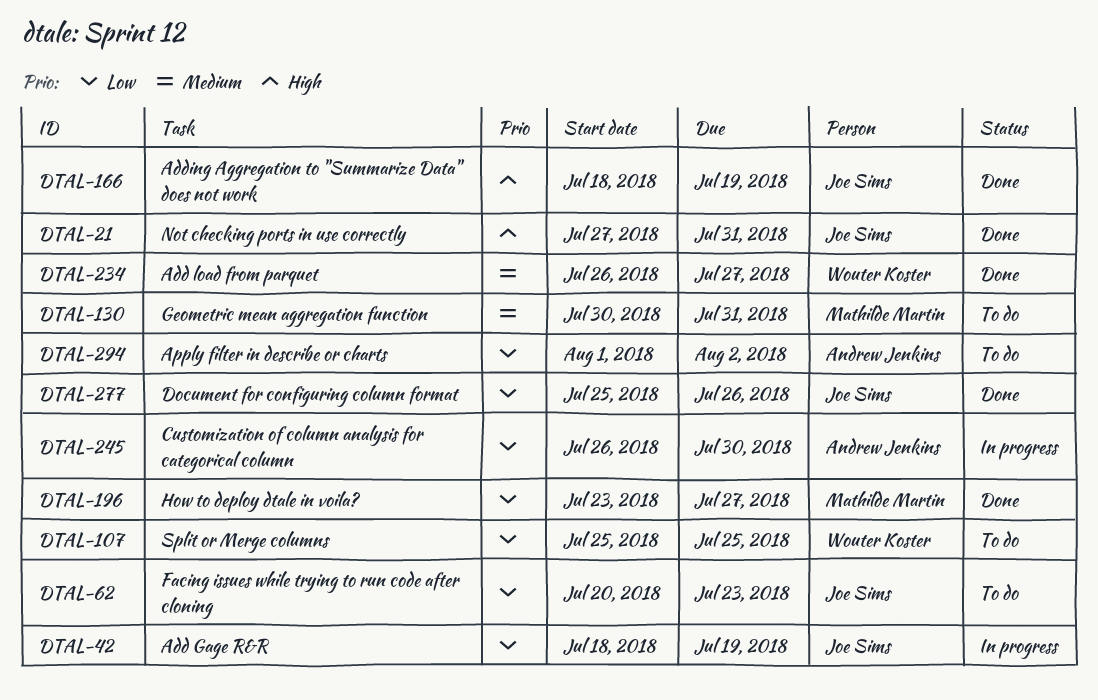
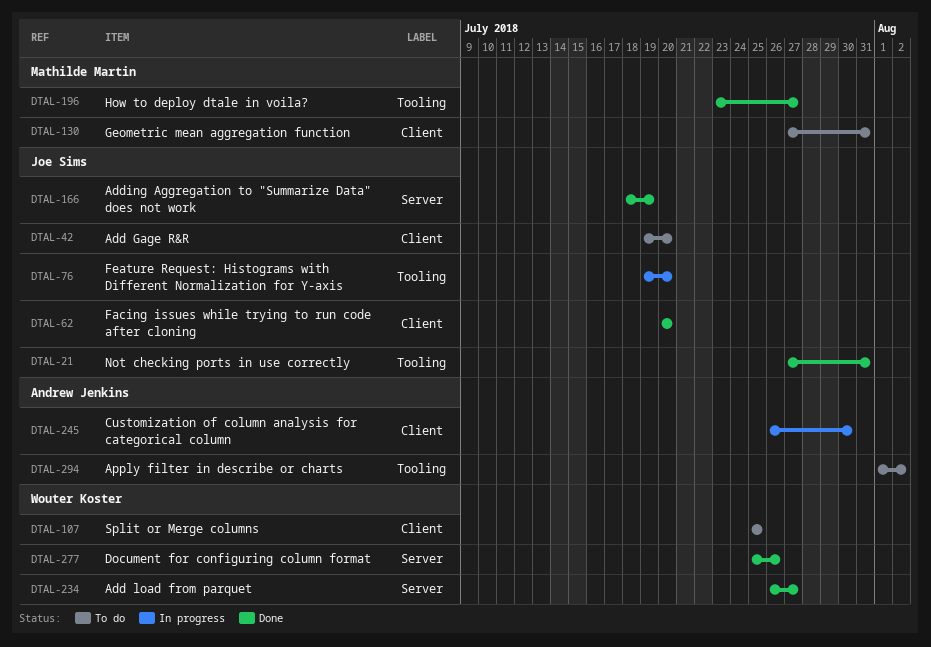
DTAL-42, status: In progress -> To do
DTAL-42, start: Jul 18 -> Jul 19
DTAL-42, due: Jul 19 -> Jul 20
DTAL-62, status: To do -> Done
DTAL-62, due: Jul 23 -> Jul 20
DTAL-76: none -> present
DTAL-130, start: Jul 30 -> Jul 27
DTAL-277, owner: Joe Sims -> Wouter Koster

